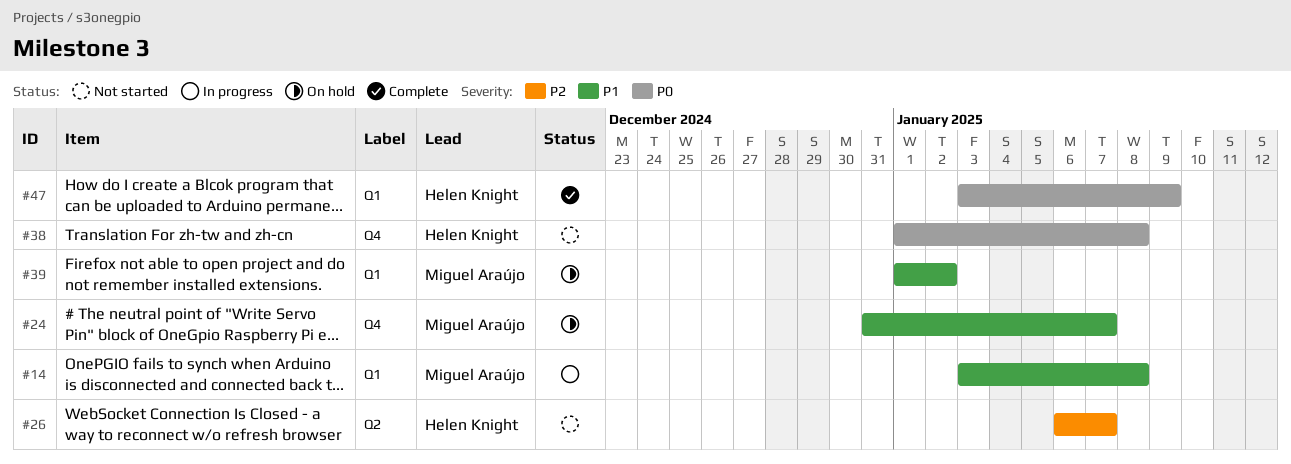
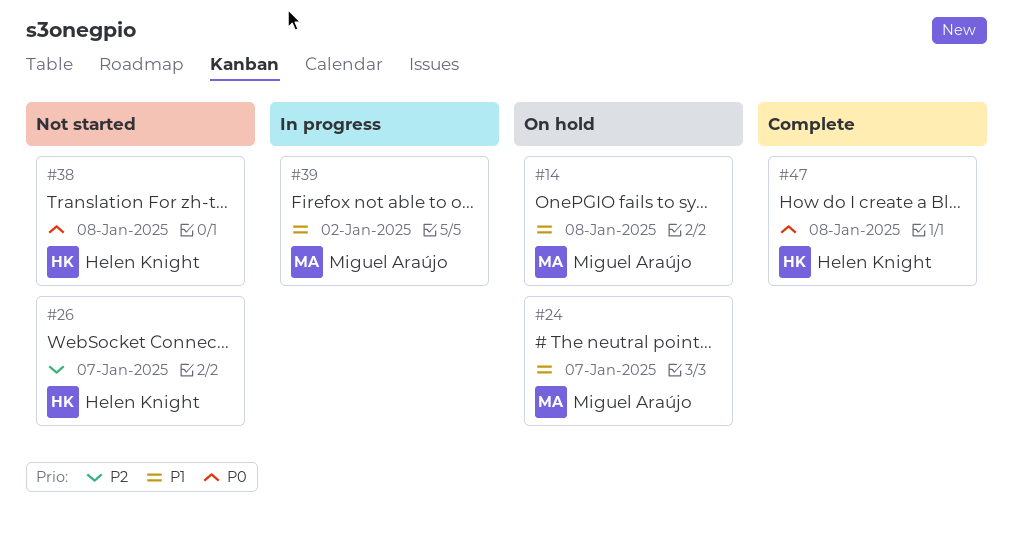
#14, status: In progress -> On hold
#39, status: On hold -> In progress
#47, due: Jan 9 -> Jan 8

